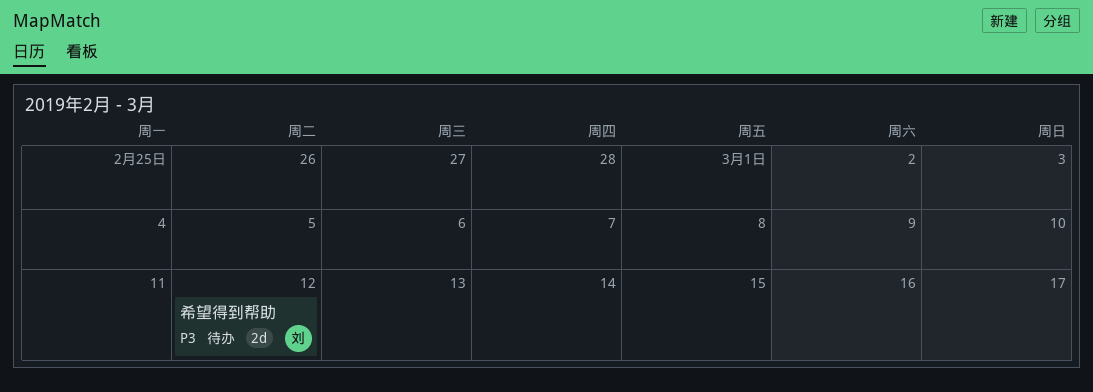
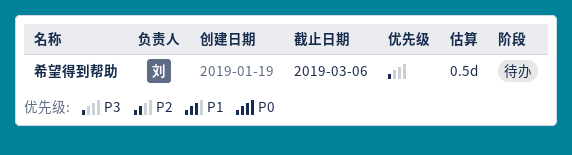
希望得到帮助, estimate: 2d -> 0.5d
希望得到帮助, due: Mar 12 -> Mar 6

